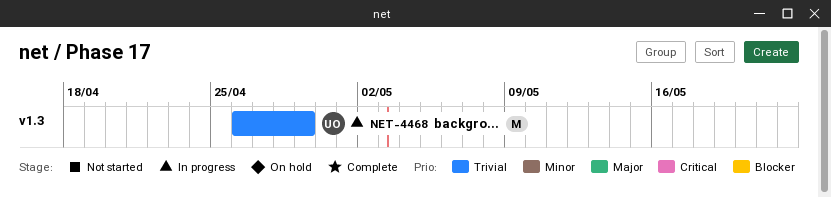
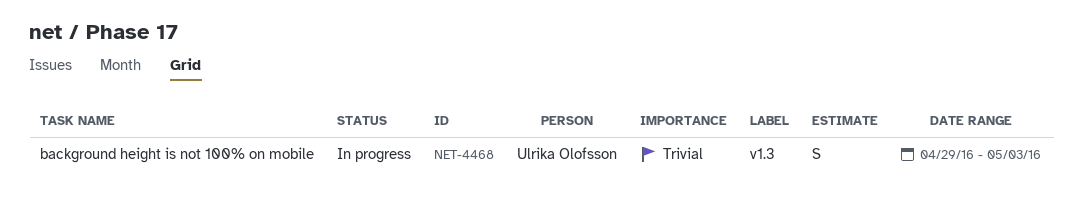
NET-4468, estimate: M -> S
NET-4468, start: Apr 26 -> Apr 29
NET-4468, due: Apr 29 -> May 3

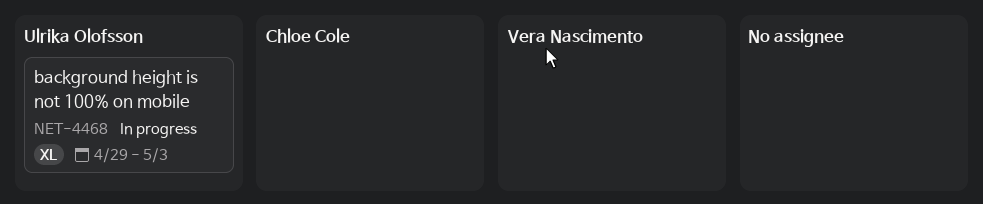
NET-4468, estimate: S -> XL

